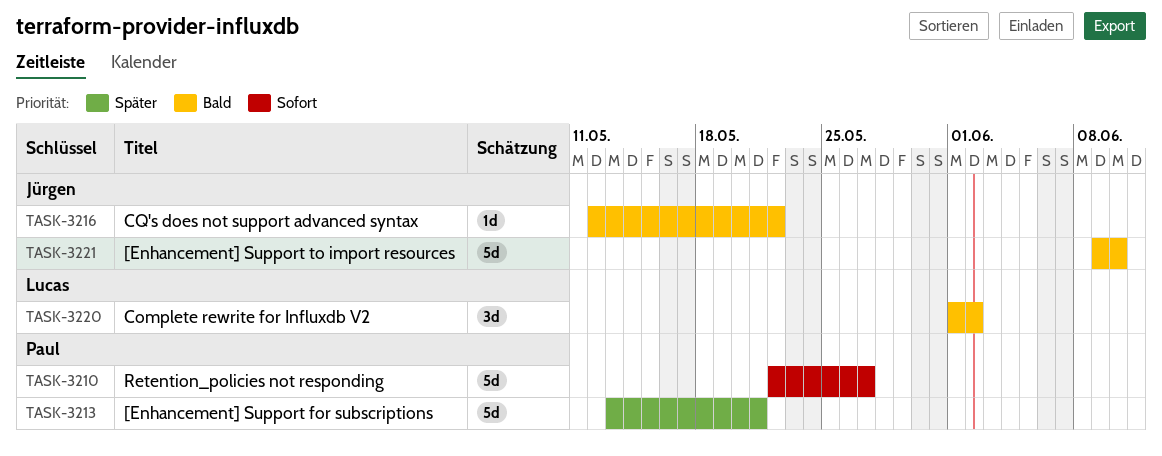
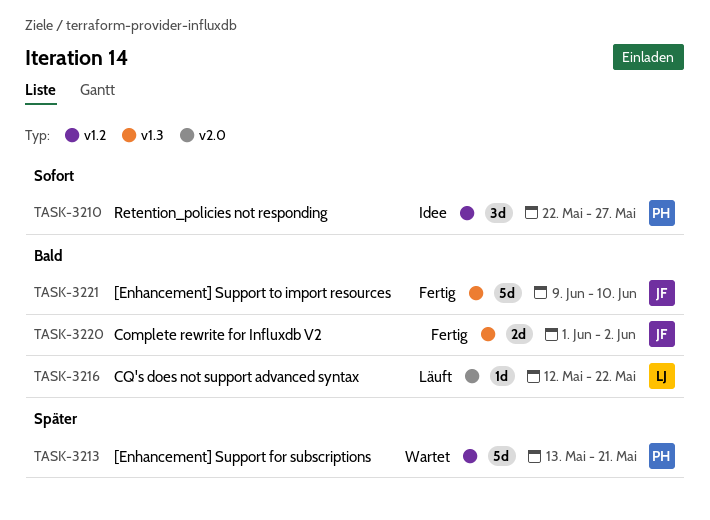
TASK-3210, estimate: 5d -> 3d
TASK-3216, owner: Jürgen -> Lucas
TASK-3220, owner: Lucas -> Jürgen
TASK-3220, estimate: 3d -> 2d

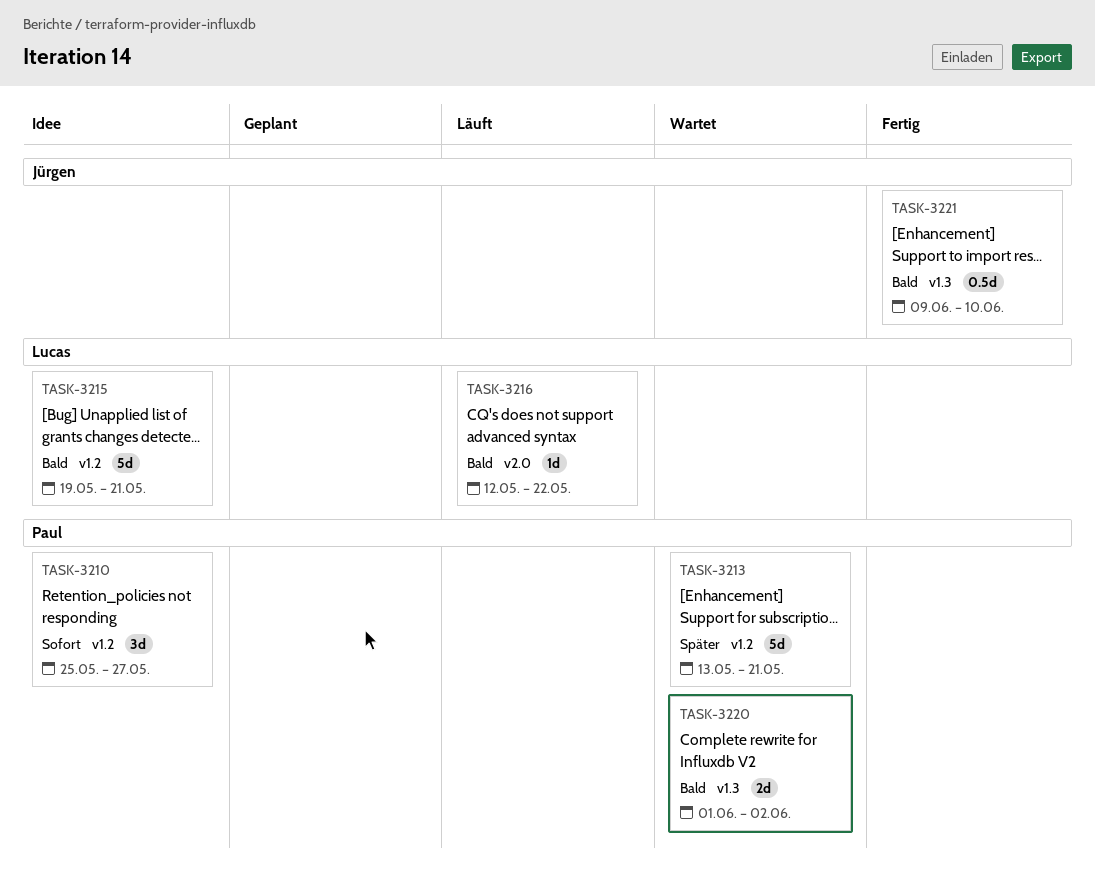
TASK-3210, start: May 22 -> May 25
TASK-3215: none -> present
TASK-3220, status: Fertig -> Wartet
TASK-3220, owner: Jürgen -> Paul
TASK-3221, estimate: 5d -> 0.5d

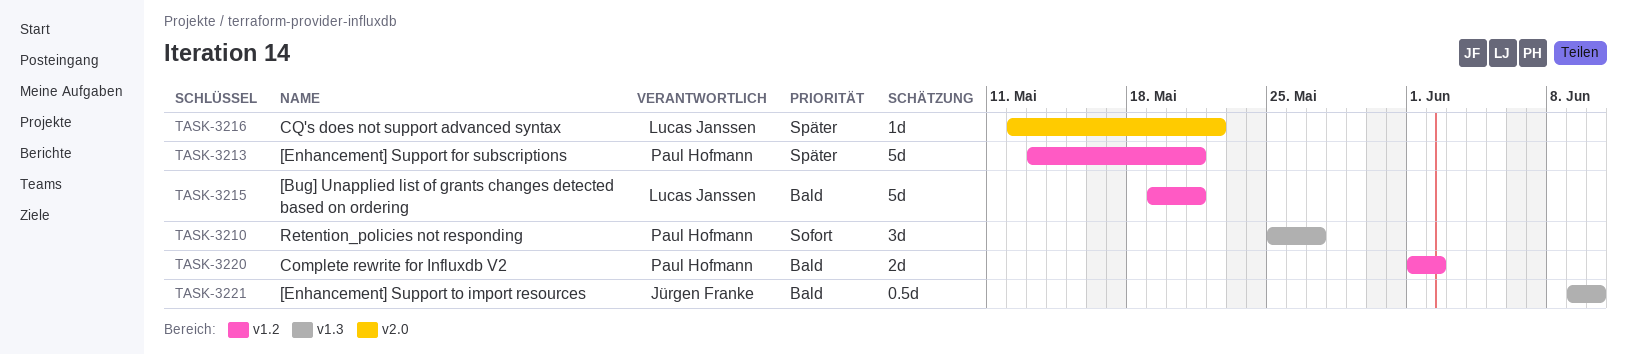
TASK-3210, label: v1.2 -> v1.3
TASK-3216, priority: Bald -> Später
TASK-3220, label: v1.3 -> v1.2

